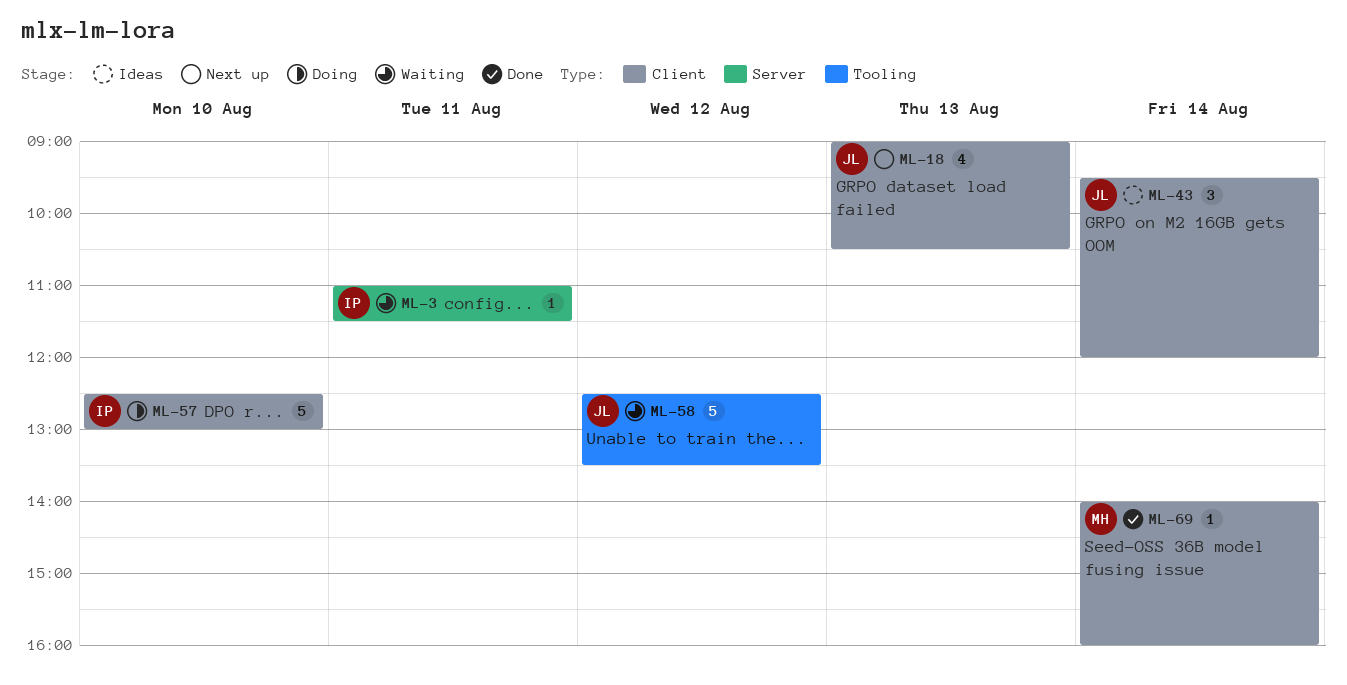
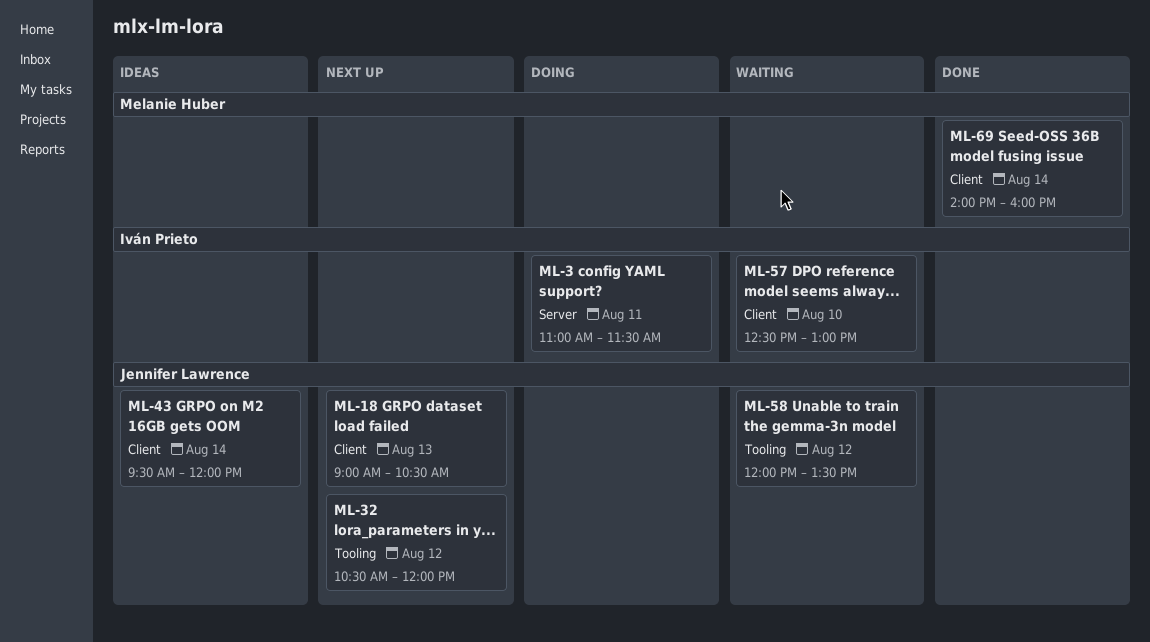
ML-3, status: Waiting -> Doing
ML-32: none -> present
ML-57, status: Doing -> Waiting
ML-58, begins: 12:30 -> 12:00

